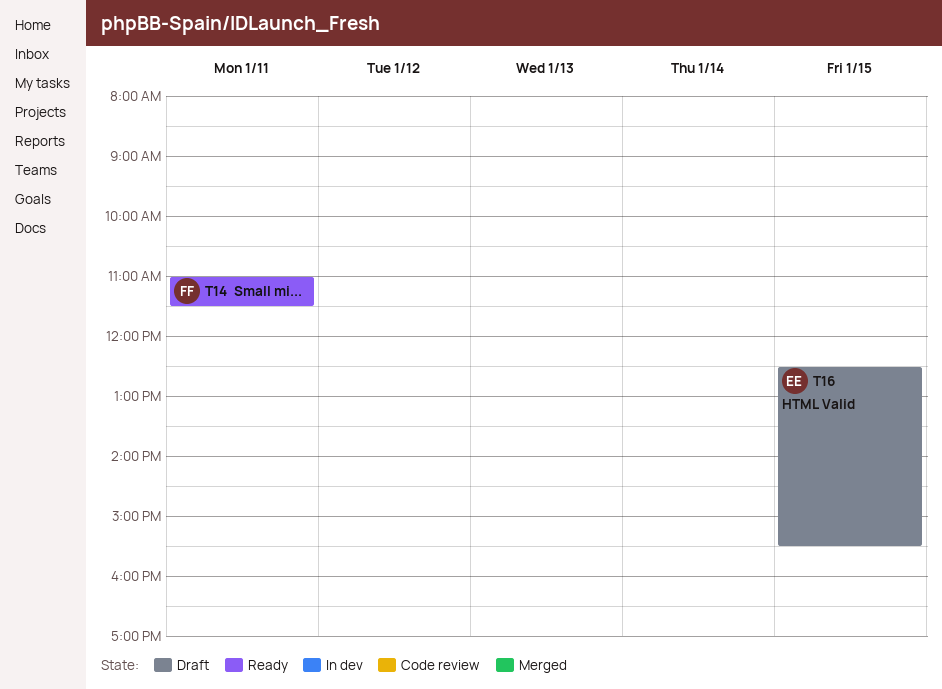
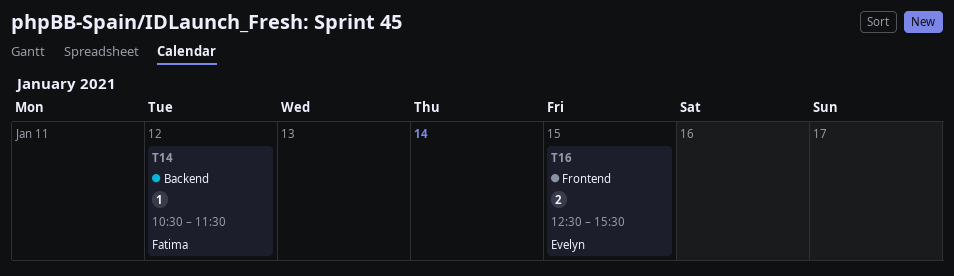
T14, day: Jan 11 -> Jan 12
T14, begins: 11:00 -> 10:30

